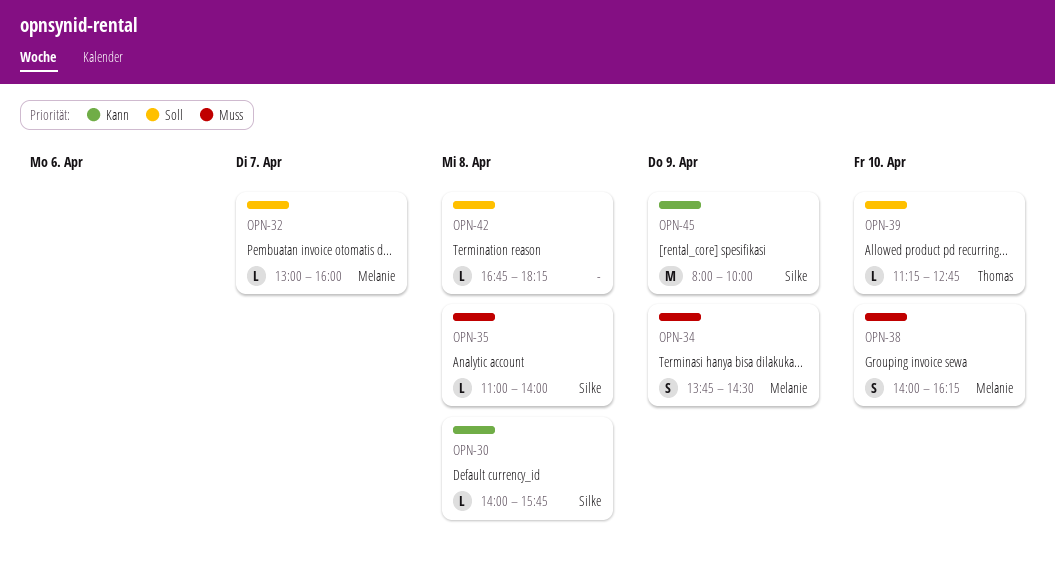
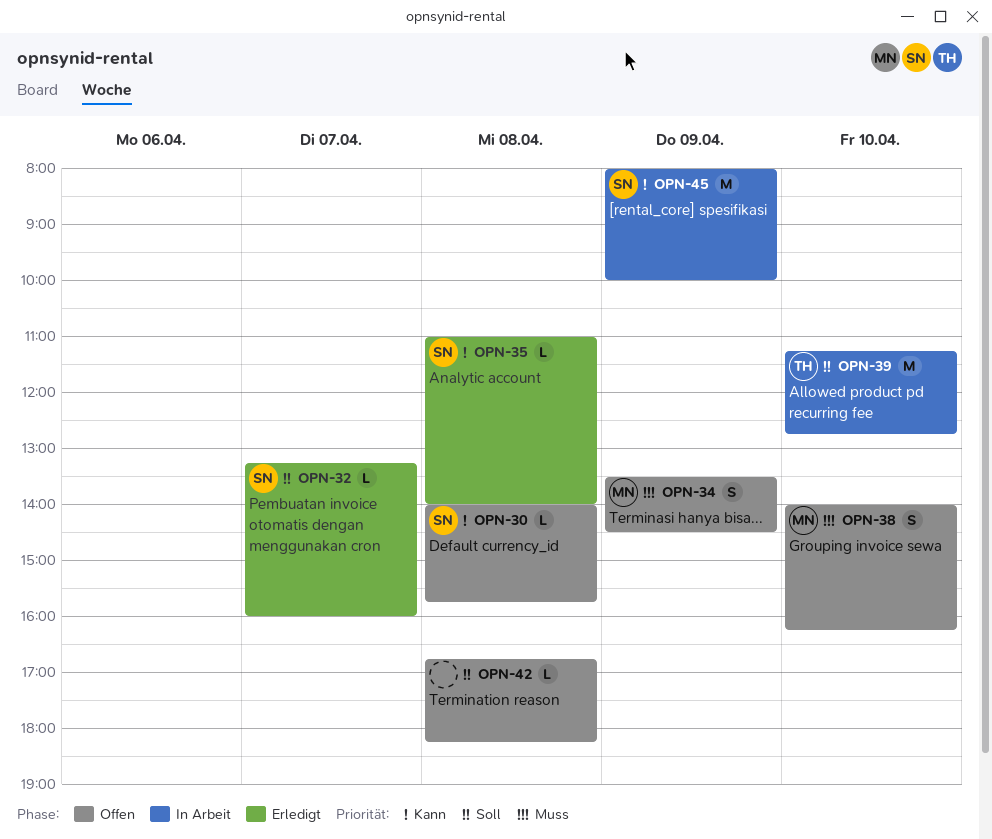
OPN-32, owner: Melanie -> Silke
OPN-32, begins: 13:00 -> 13:15
OPN-34, begins: 13:45 -> 13:30
OPN-35, priority: Muss -> Kann
OPN-39, estimate: L -> M

